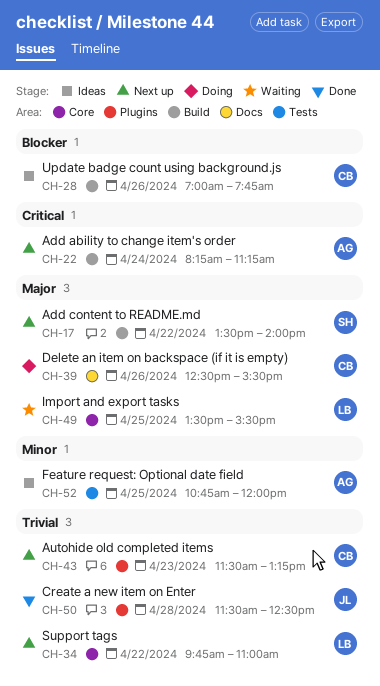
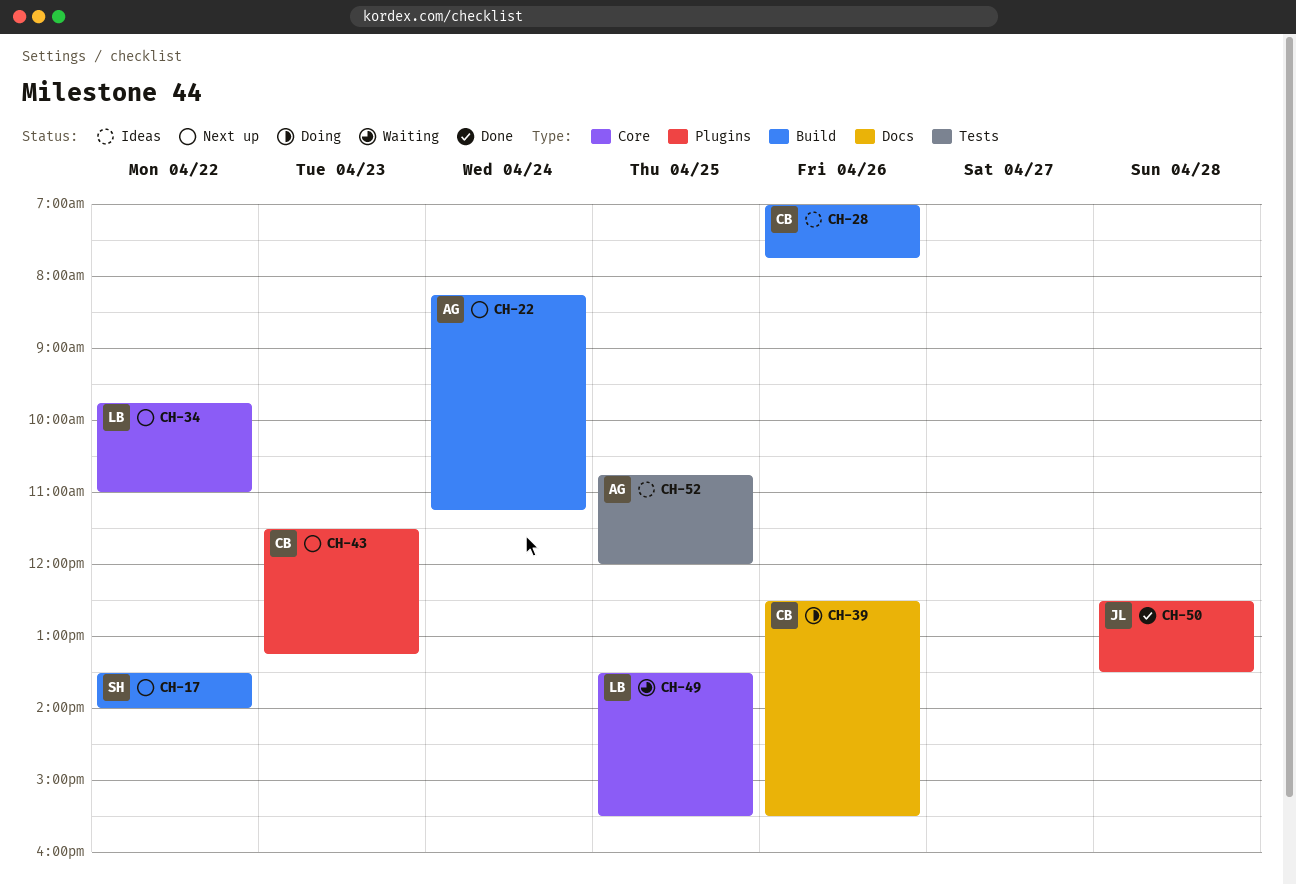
CH-50, begins: 11:30 -> 12:30
CH-50, ends: 12:30 -> 13:30

